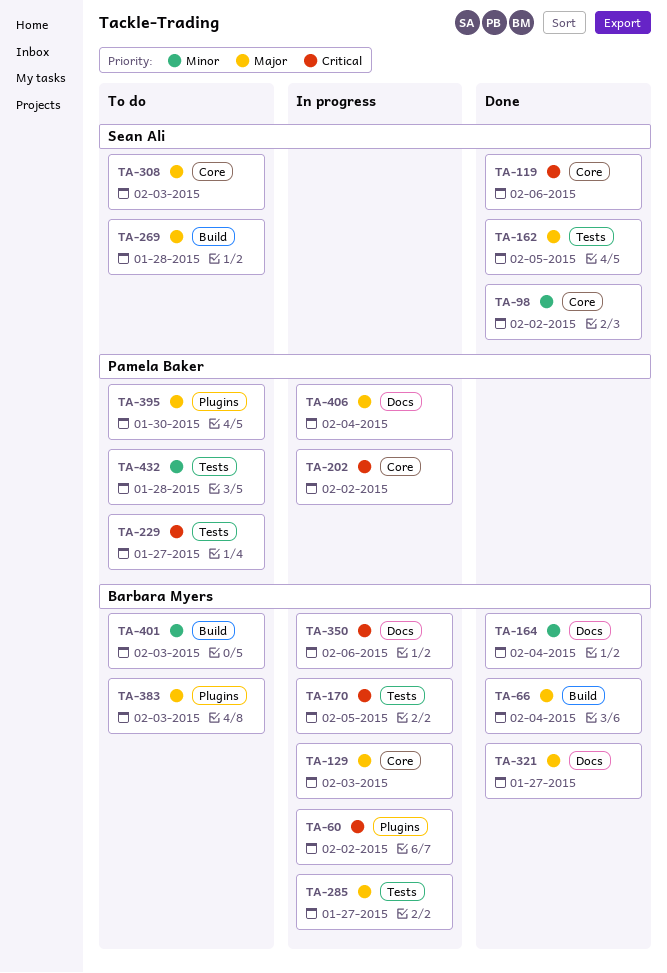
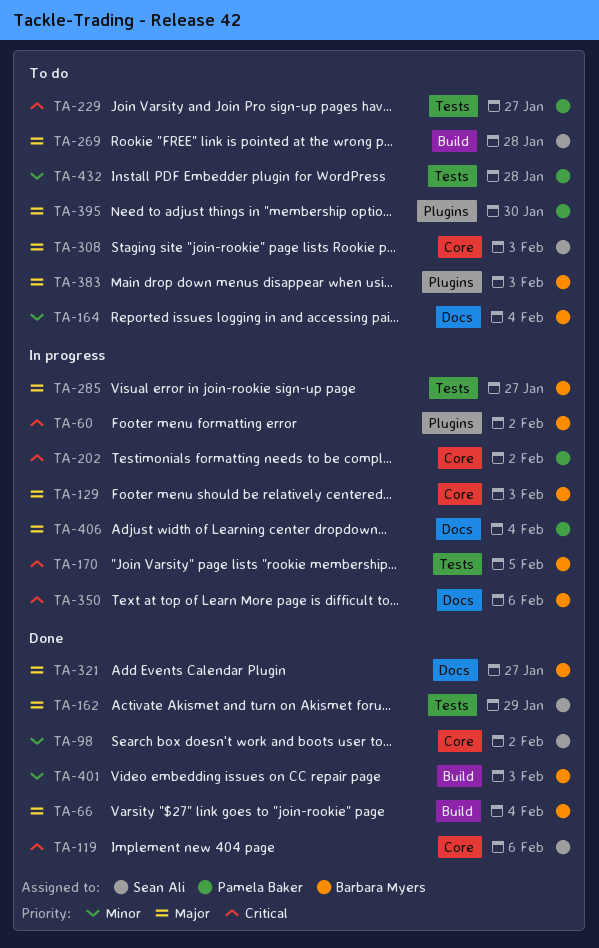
TA-162, due: Feb 5 -> Jan 29
TA-164, status: Done -> To do
TA-401, status: To do -> Done

